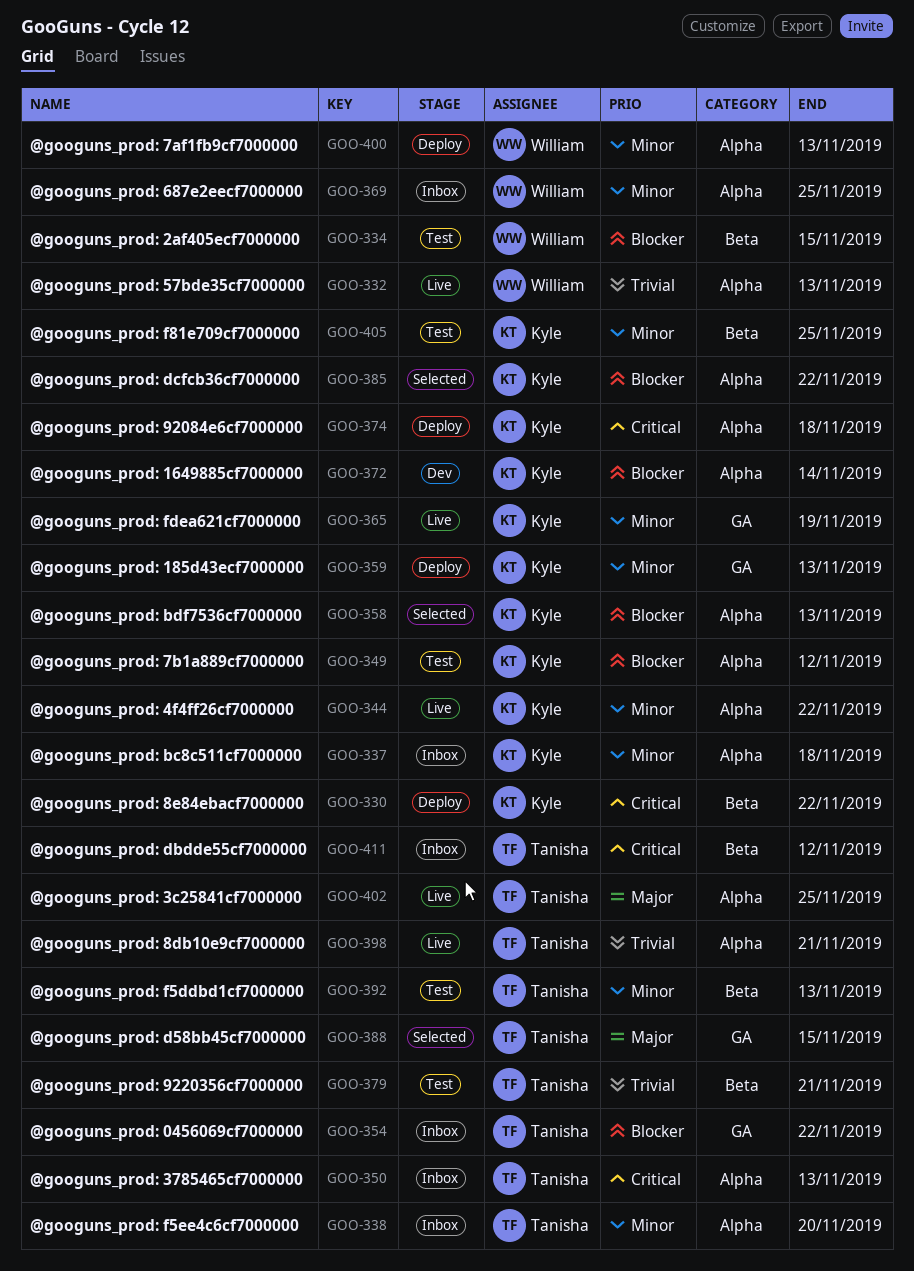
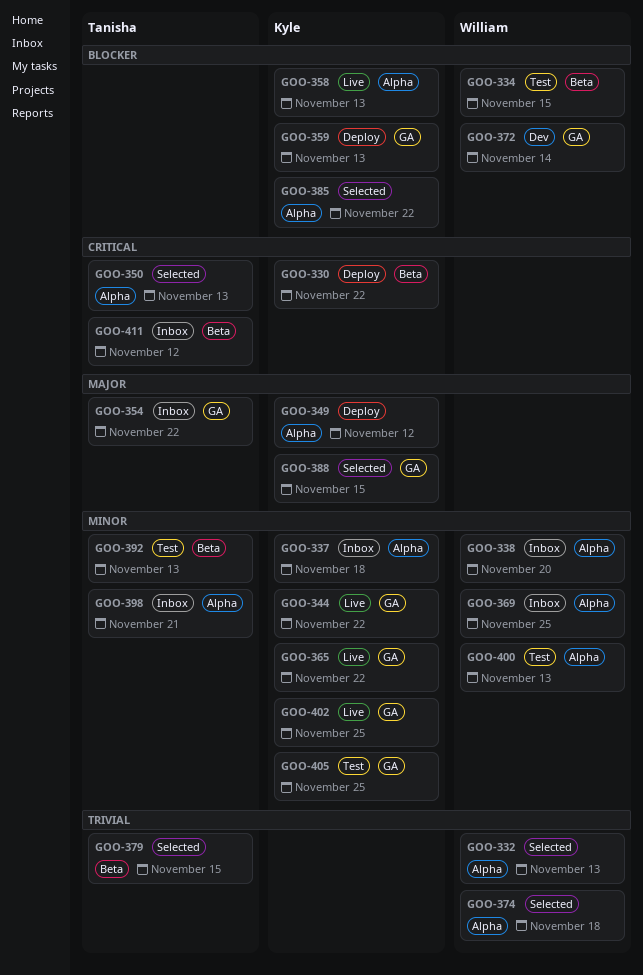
GOO-332, status: Live -> Selected
GOO-338, owner: Tanisha -> William
GOO-344, label: Alpha -> GA
GOO-349, status: Test -> Deploy
GOO-349, priority: Blocker -> Major
GOO-350, status: Inbox -> Selected
GOO-354, priority: Blocker -> Major
GOO-358, status: Selected -> Live
GOO-359, priority: Minor -> Blocker
GOO-365, due: Nov 19 -> Nov 22
GOO-372, owner: Kyle -> William
GOO-372, label: Alpha -> GA
GOO-374, status: Deploy -> Selected
GOO-374, owner: Kyle -> William
GOO-374, priority: Critical -> Trivial
GOO-379, status: Test -> Selected
GOO-379, due: Nov 21 -> Nov 15
GOO-388, owner: Tanisha -> Kyle
GOO-398, status: Live -> Inbox
GOO-398, priority: Trivial -> Minor
GOO-400, status: Deploy -> Test
GOO-402, owner: Tanisha -> Kyle
GOO-402, priority: Major -> Minor
GOO-402, label: Alpha -> GA
GOO-405, label: Beta -> GA

